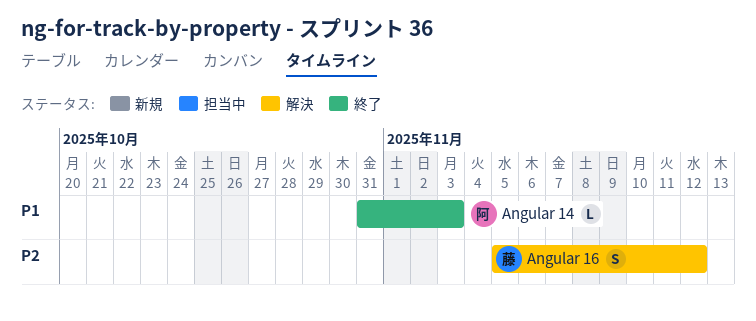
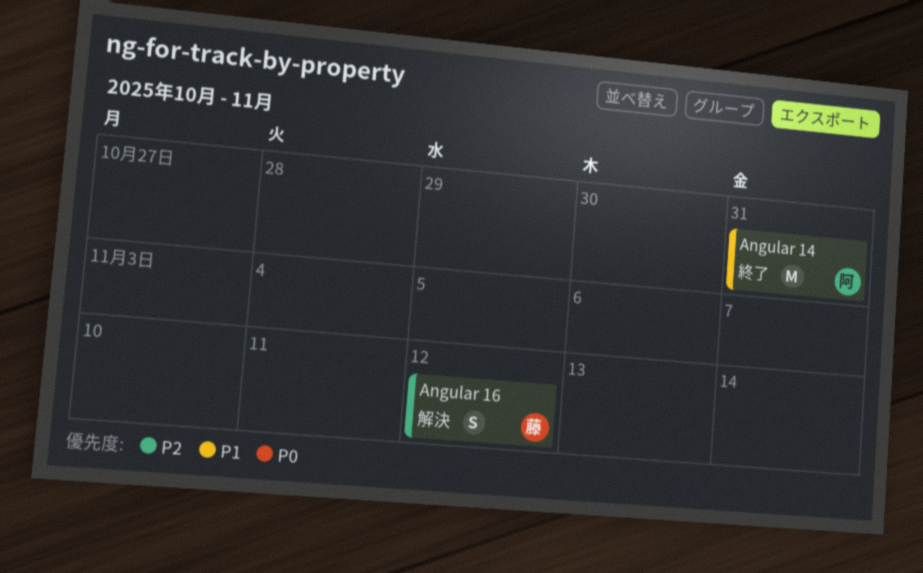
Angular 14, estimate: L -> M
Angular 14, due: Nov 3 -> Oct 31

